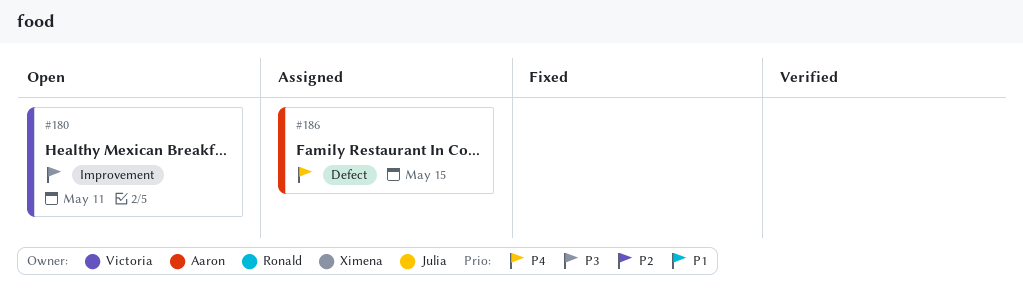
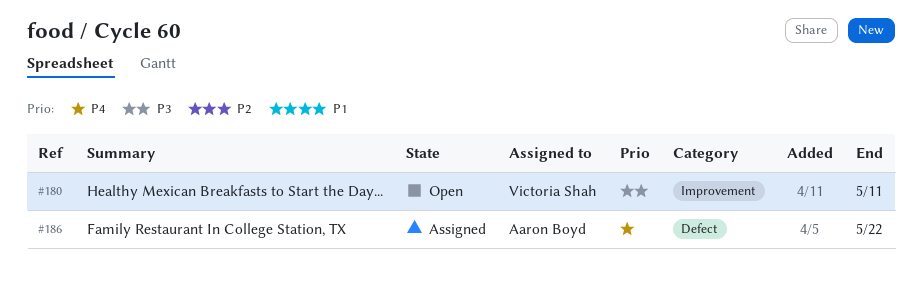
#186, due: May 15 -> May 22

